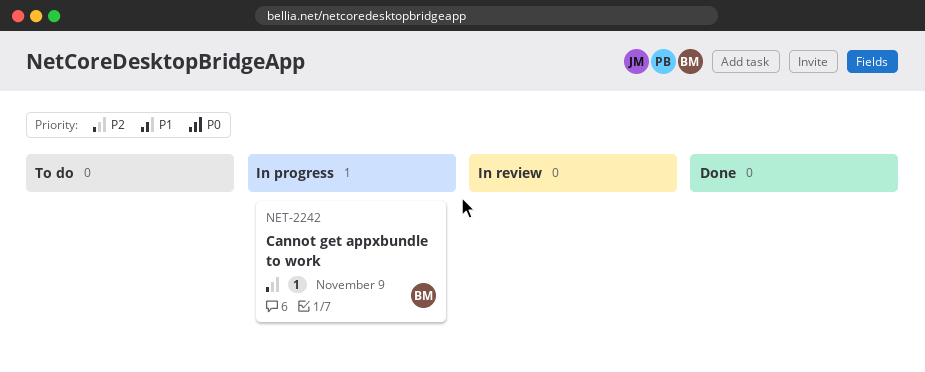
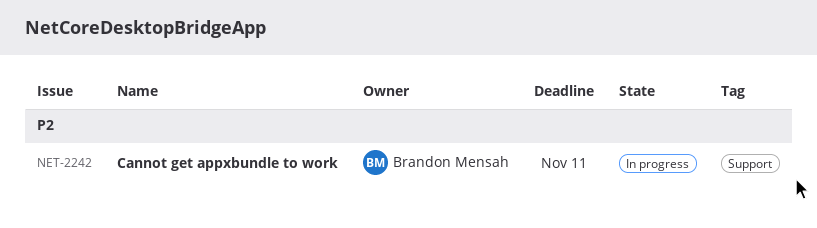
NET-2242, due: Nov 9 -> Nov 11

